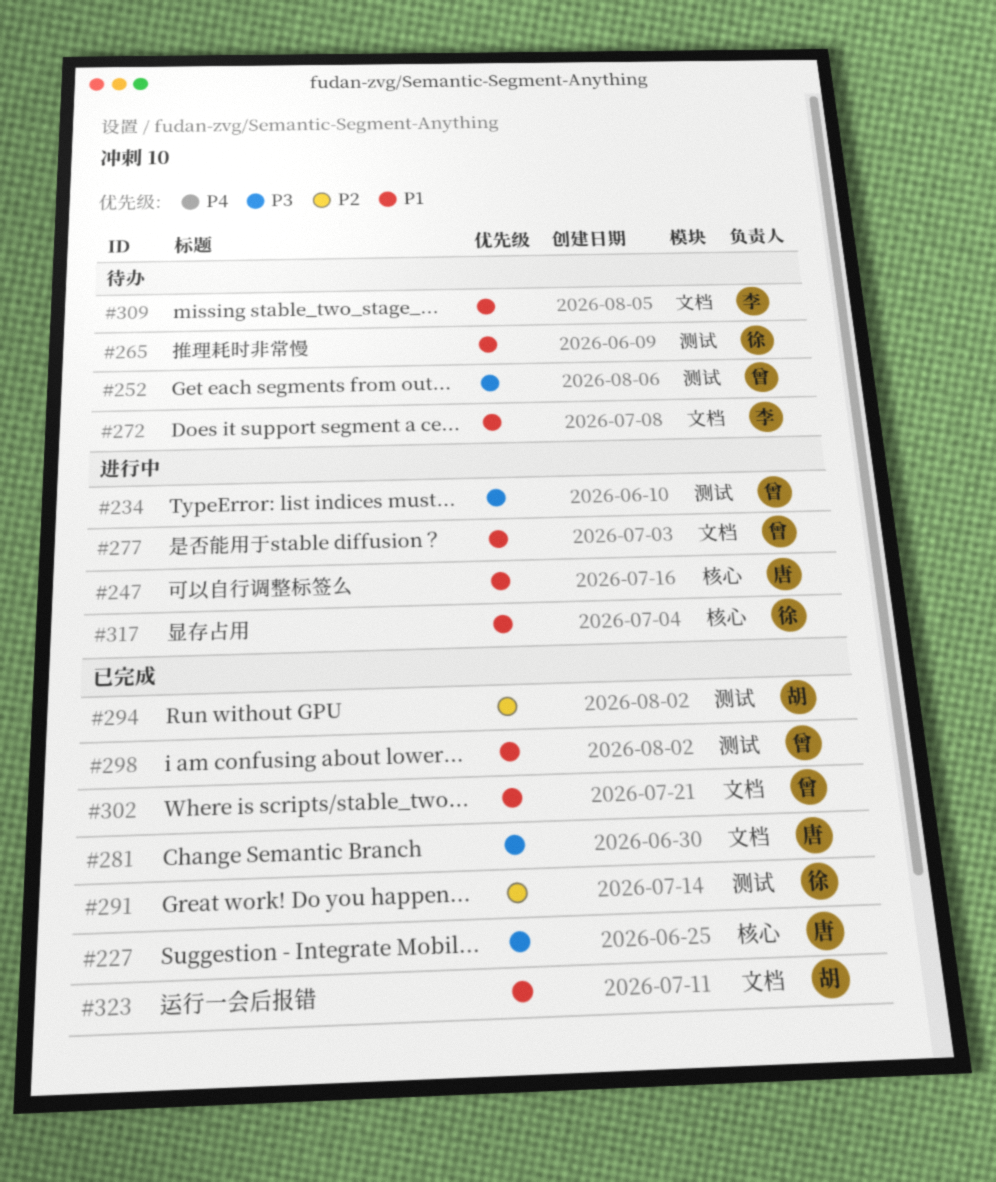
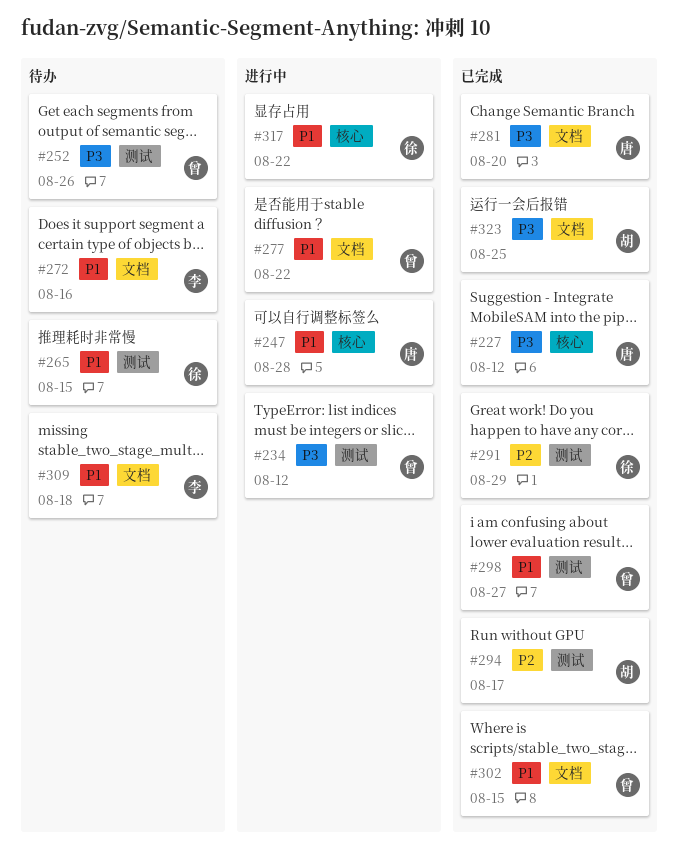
#323, priority: P1 -> P3

